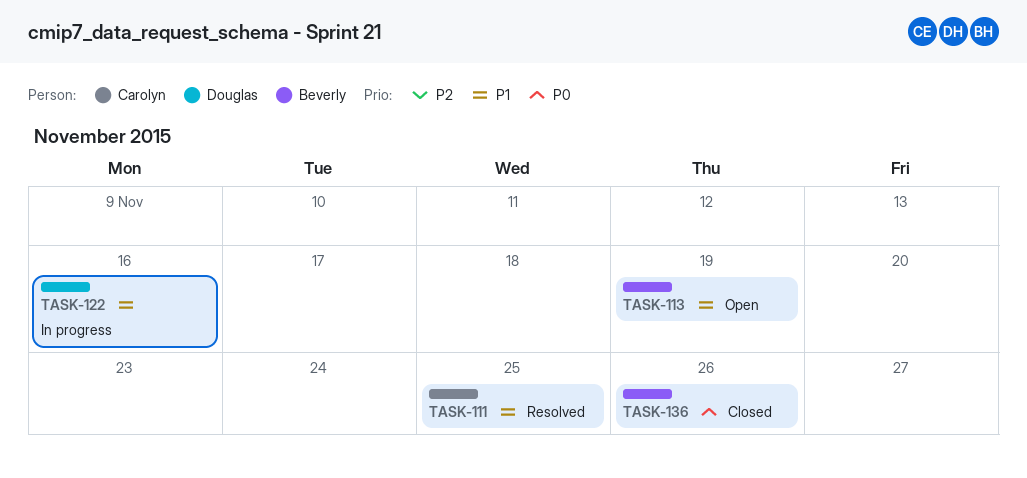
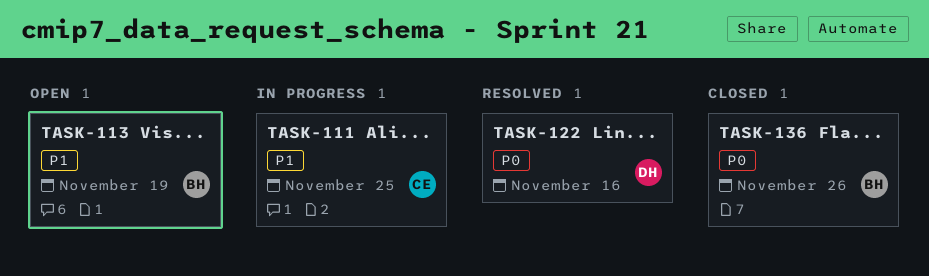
TASK-111, status: Resolved -> In progress
TASK-122, status: In progress -> Resolved
TASK-122, priority: P1 -> P0

